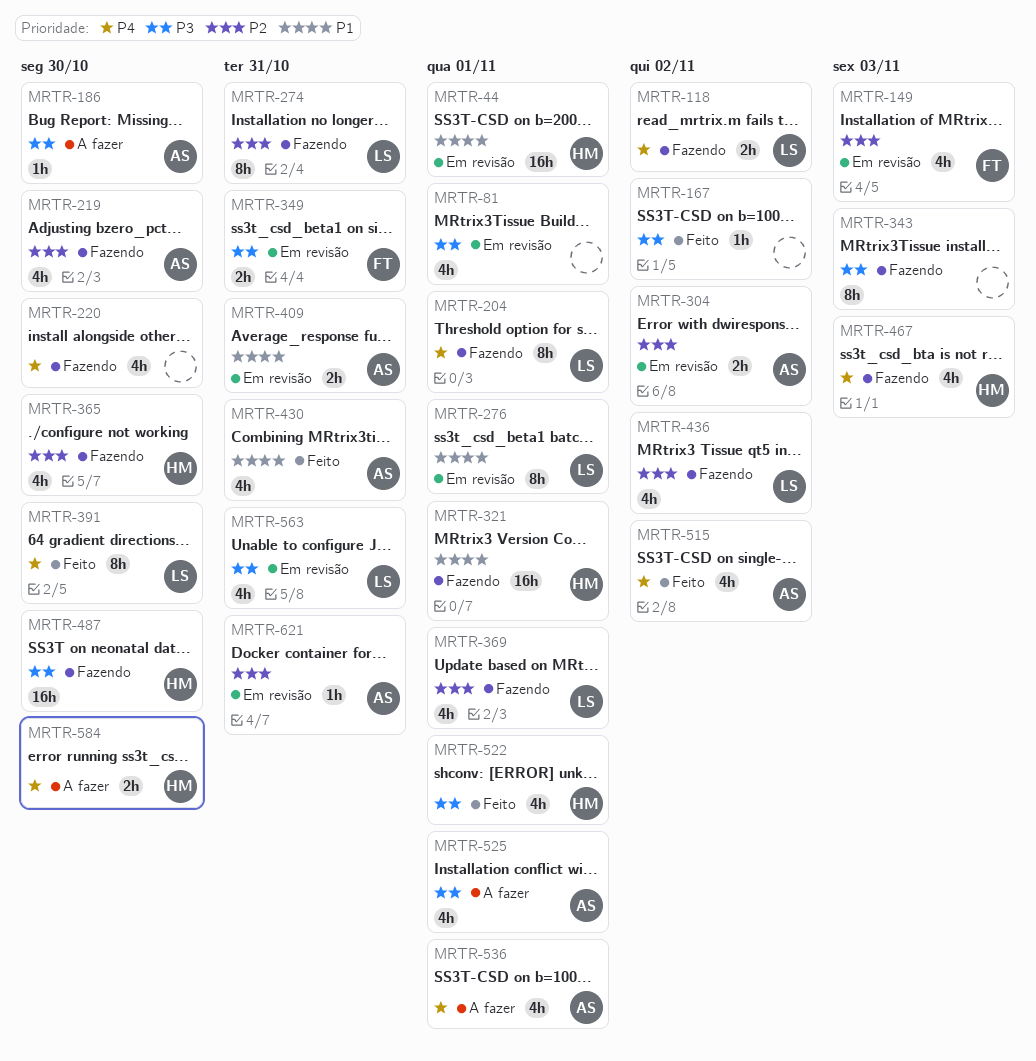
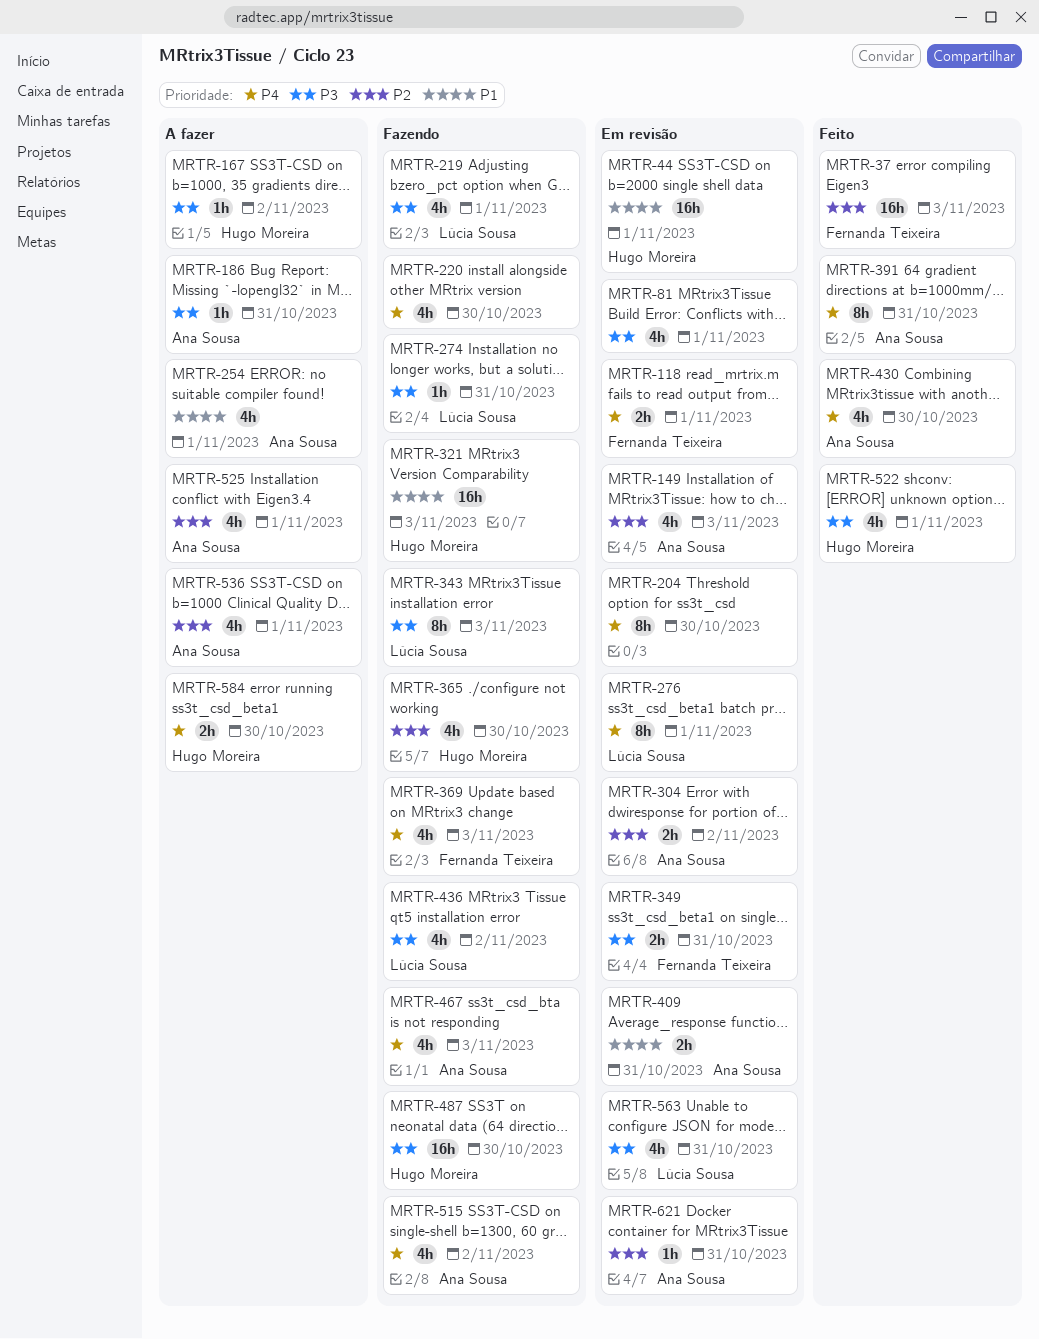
MRTR-37: none -> present
MRTR-118, status: Fazendo -> Em revisão
MRTR-118, owner: Lúcia Sousa -> Fernanda Teixeira
MRTR-118, due: Nov 2 -> Nov 1
MRTR-149, owner: Fernanda Teixeira -> Ana Sousa
MRTR-167, status: Feito -> A fazer
MRTR-167, owner: none -> Hugo Moreira
MRTR-186, due: Oct 30 -> Oct 31
MRTR-204, status: Fazendo -> Em revisão
MRTR-204, owner: Lúcia Sousa -> none
MRTR-204, due: Nov 1 -> Oct 30
MRTR-219, owner: Ana Sousa -> Lúcia Sousa
MRTR-219, priority: P2 -> P3
MRTR-219, due: Oct 30 -> Nov 1
MRTR-254: none -> present
MRTR-274, priority: P2 -> P3
MRTR-274, estimate: 8h -> 1h
MRTR-276, priority: P1 -> P4
MRTR-321, due: Nov 1 -> Nov 3
MRTR-343, owner: none -> Lúcia Sousa
MRTR-369, owner: Lúcia Sousa -> Fernanda Teixeira
MRTR-369, priority: P2 -> P4
MRTR-369, due: Nov 1 -> Nov 3
MRTR-391, owner: Lúcia Sousa -> Ana Sousa
MRTR-391, due: Oct 30 -> Oct 31
MRTR-430, priority: P1 -> P4
MRTR-430, due: Oct 31 -> Oct 30
MRTR-436, priority: P2 -> P3
MRTR-467, owner: Hugo Moreira -> Ana Sousa
MRTR-515, status: Feito -> Fazendo
MRTR-525, priority: P3 -> P2
MRTR-536, priority: P4 -> P2

